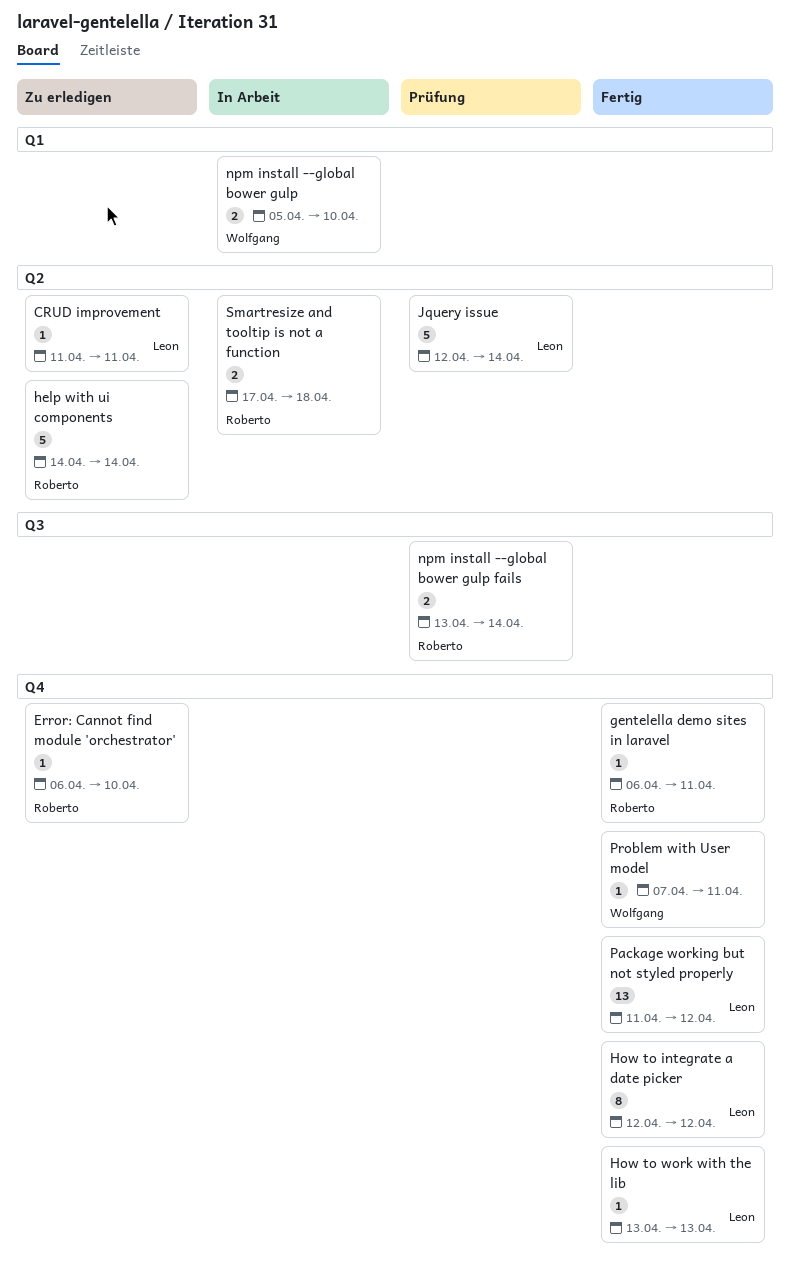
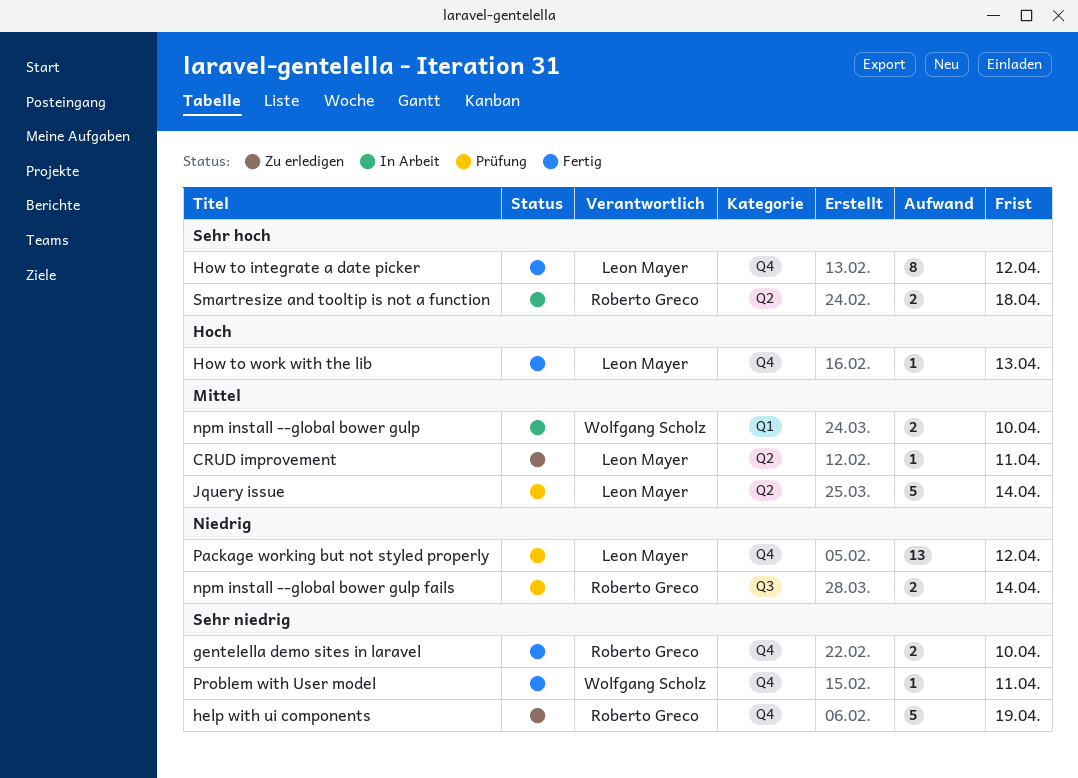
Error: Cannot find module 'orchestrator': present -> none
gentelella demo sites in laravel, estimate: 1 -> 2
gentelella demo sites in laravel, due: Apr 11 -> Apr 10
help with ui components, label: Q2 -> Q4
help with ui components, due: Apr 14 -> Apr 19
Package working but not styled properly, status: Fertig -> Prüfung

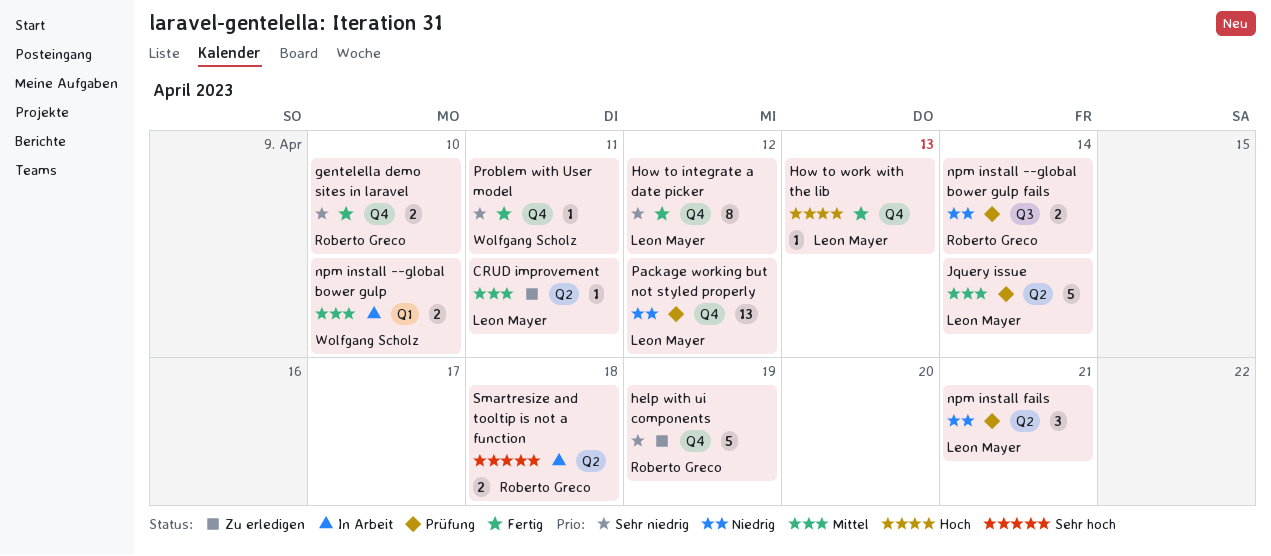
How to integrate a date picker, priority: Sehr hoch -> Sehr niedrig
npm install fails: none -> present

